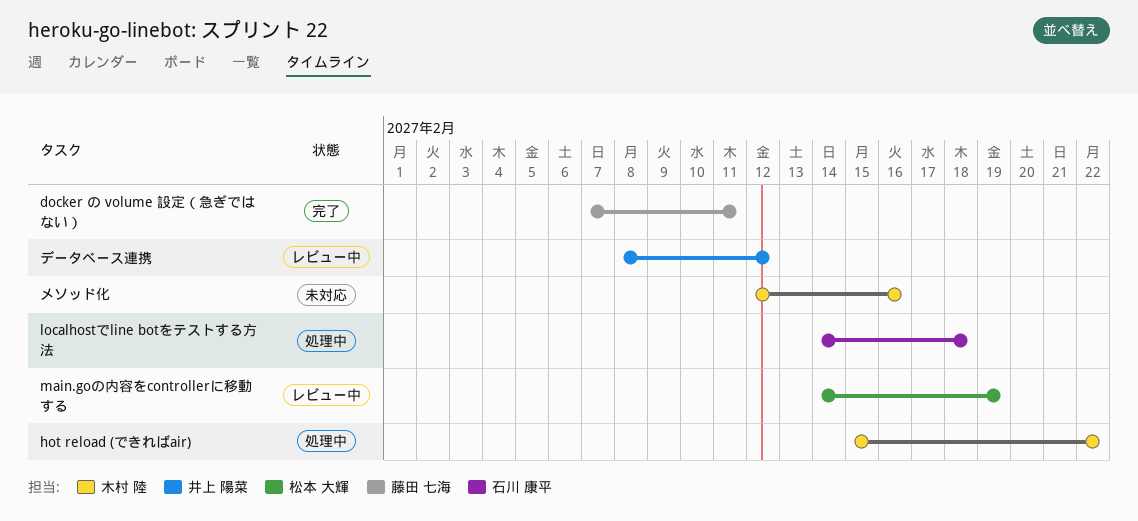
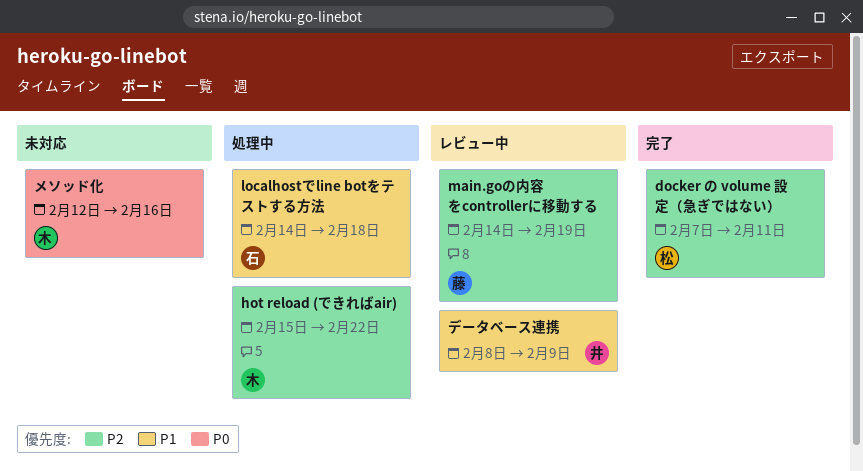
docker の volume 設定（急ぎではない）, owner: 藤田 七海 -> 松本 大輝
main.goの内容をcontrollerに移動する, owner: 松本 大輝 -> 藤田 七海
データベース連携, due: Feb 12 -> Feb 9

